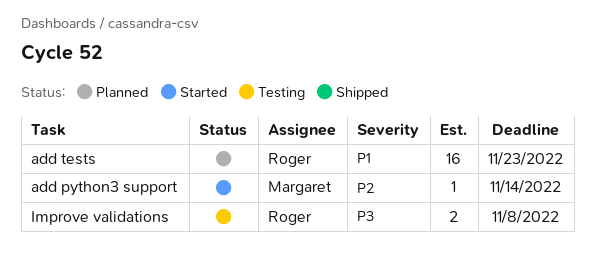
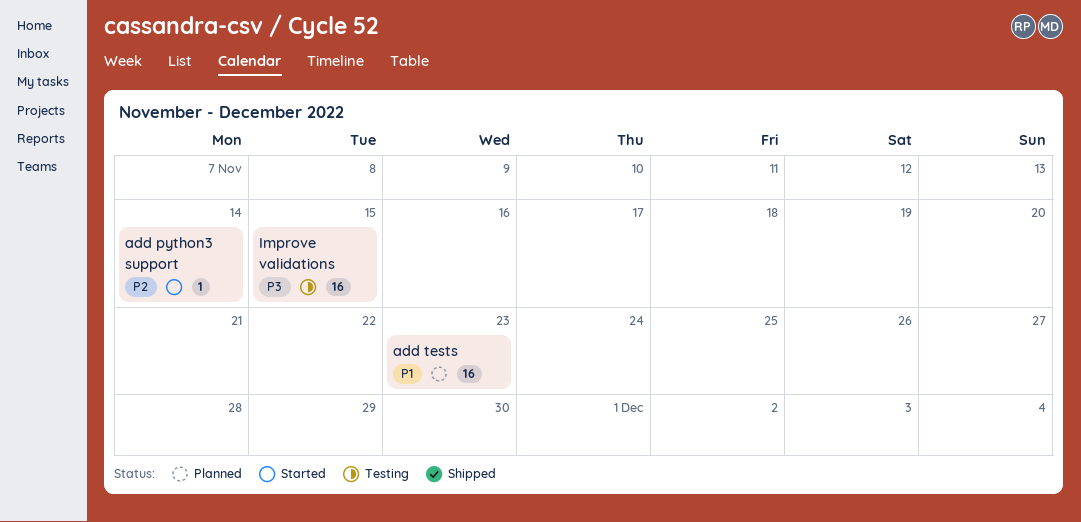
Improve validations, estimate: 2 -> 16
Improve validations, due: Nov 8 -> Nov 15

